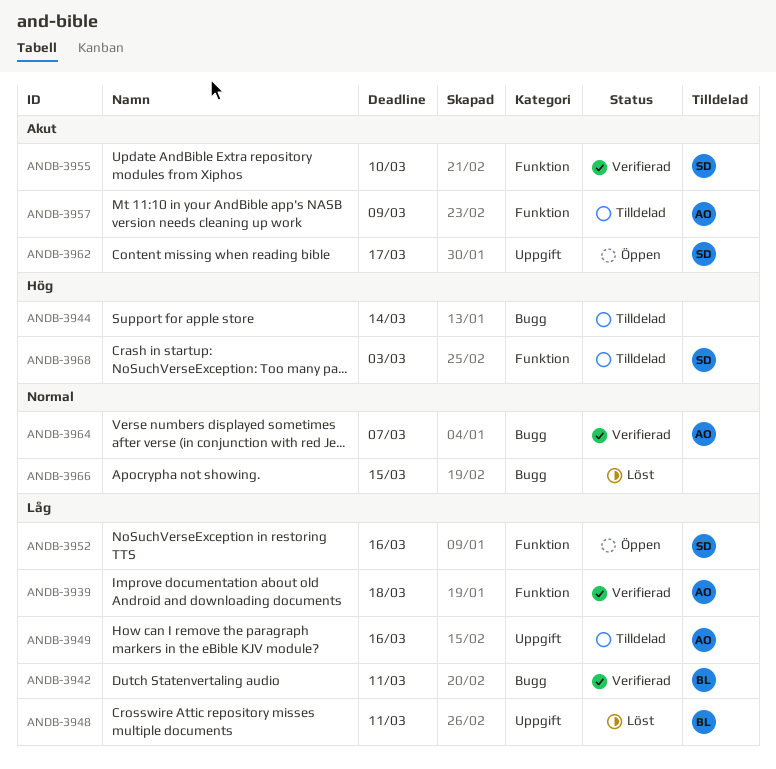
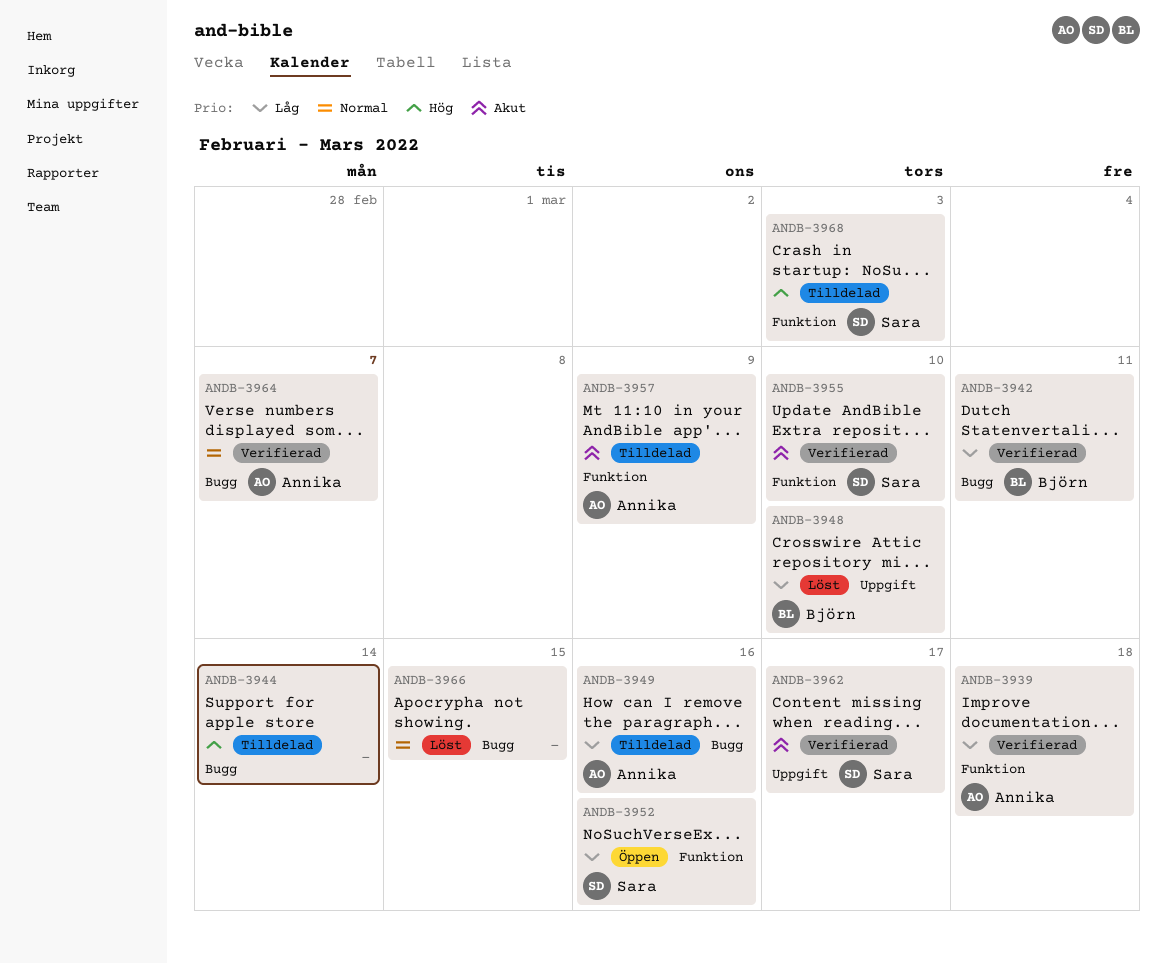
ANDB-3948, due: Mar 11 -> Mar 10
ANDB-3949, label: Uppgift -> Bugg
ANDB-3962, status: Öppen -> Verifierad

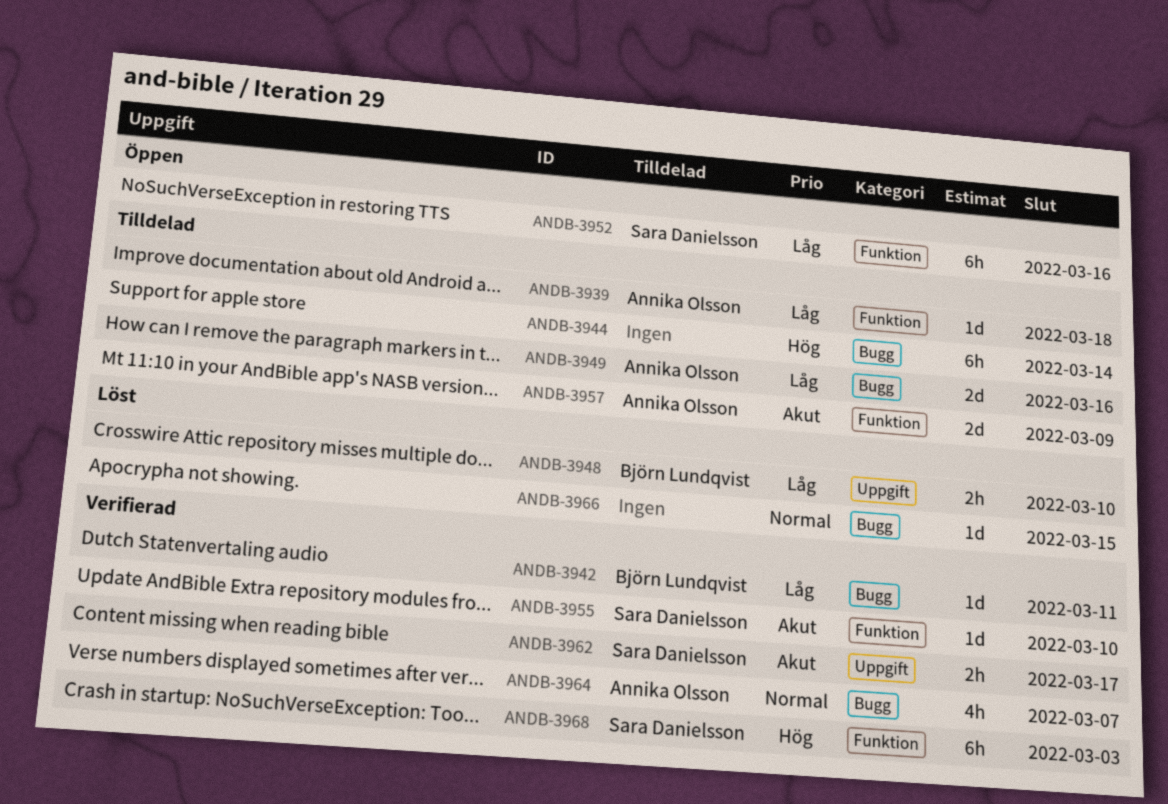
ANDB-3939, status: Verifierad -> Tilldelad
ANDB-3968, status: Tilldelad -> Verifierad

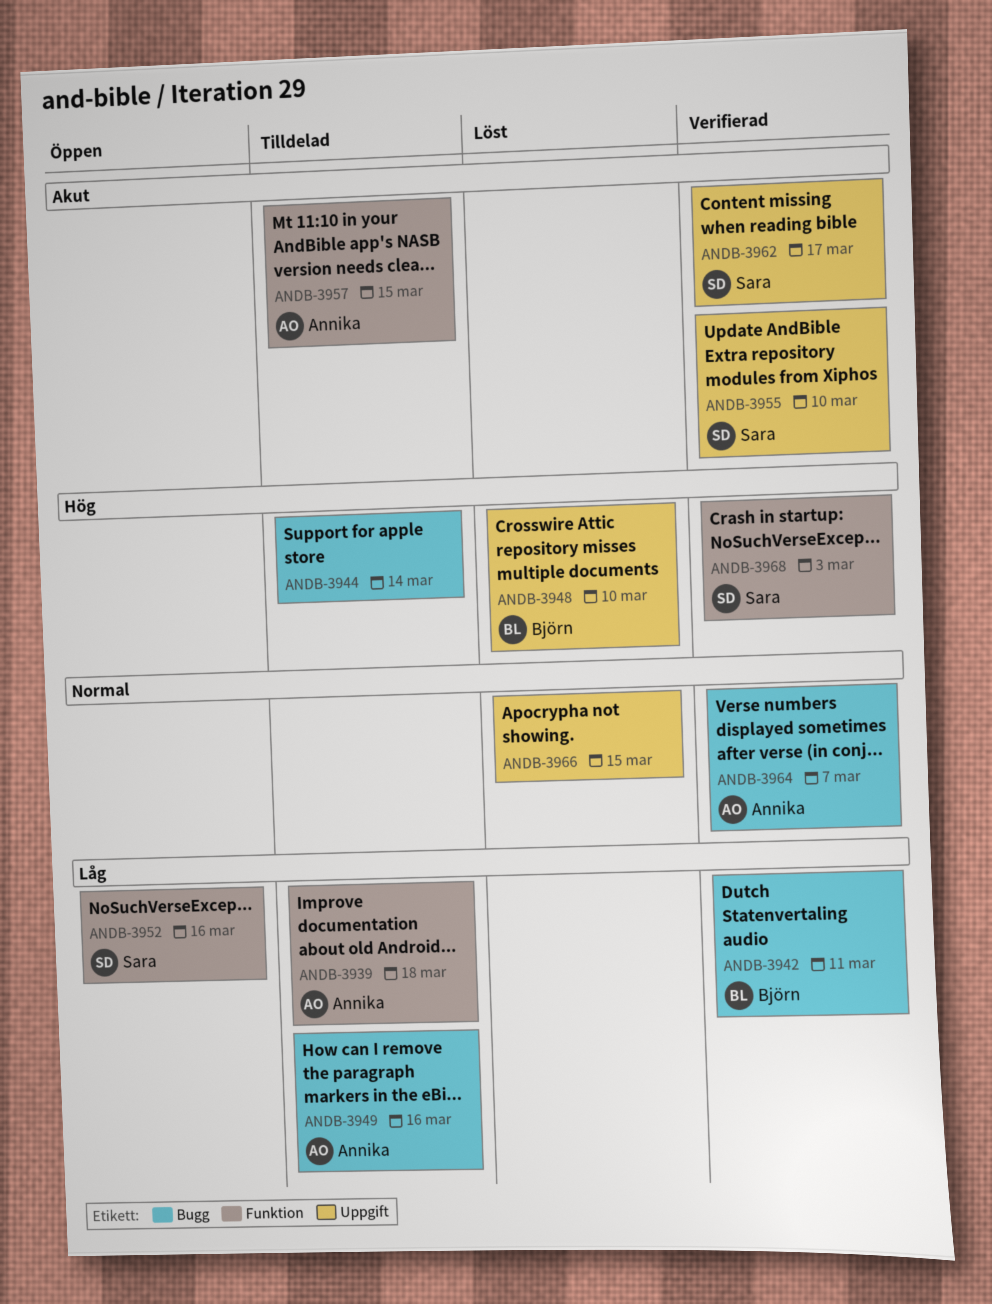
ANDB-3948, priority: Låg -> Hög
ANDB-3955, label: Funktion -> Uppgift
ANDB-3957, due: Mar 9 -> Mar 15
ANDB-3966, label: Bugg -> Uppgift

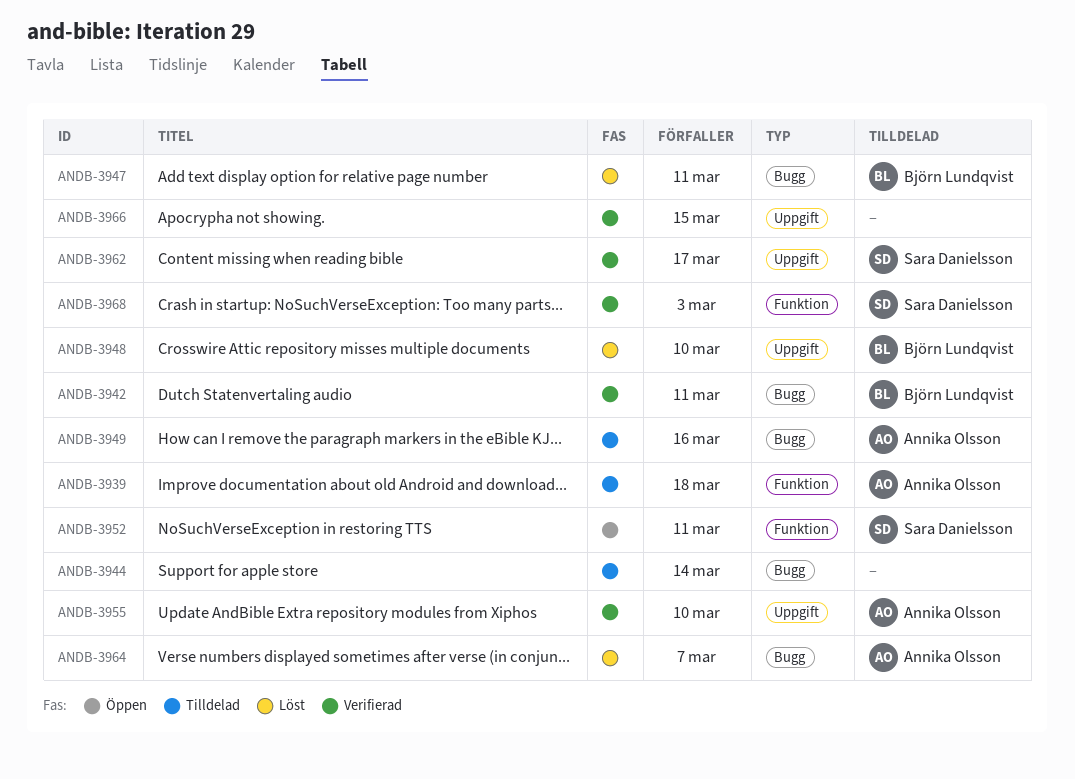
ANDB-3947: none -> present
ANDB-3952, due: Mar 16 -> Mar 11
ANDB-3955, owner: Sara Danielsson -> Annika Olsson
ANDB-3957: present -> none
ANDB-3964, status: Verifierad -> Löst
ANDB-3966, status: Löst -> Verifierad

